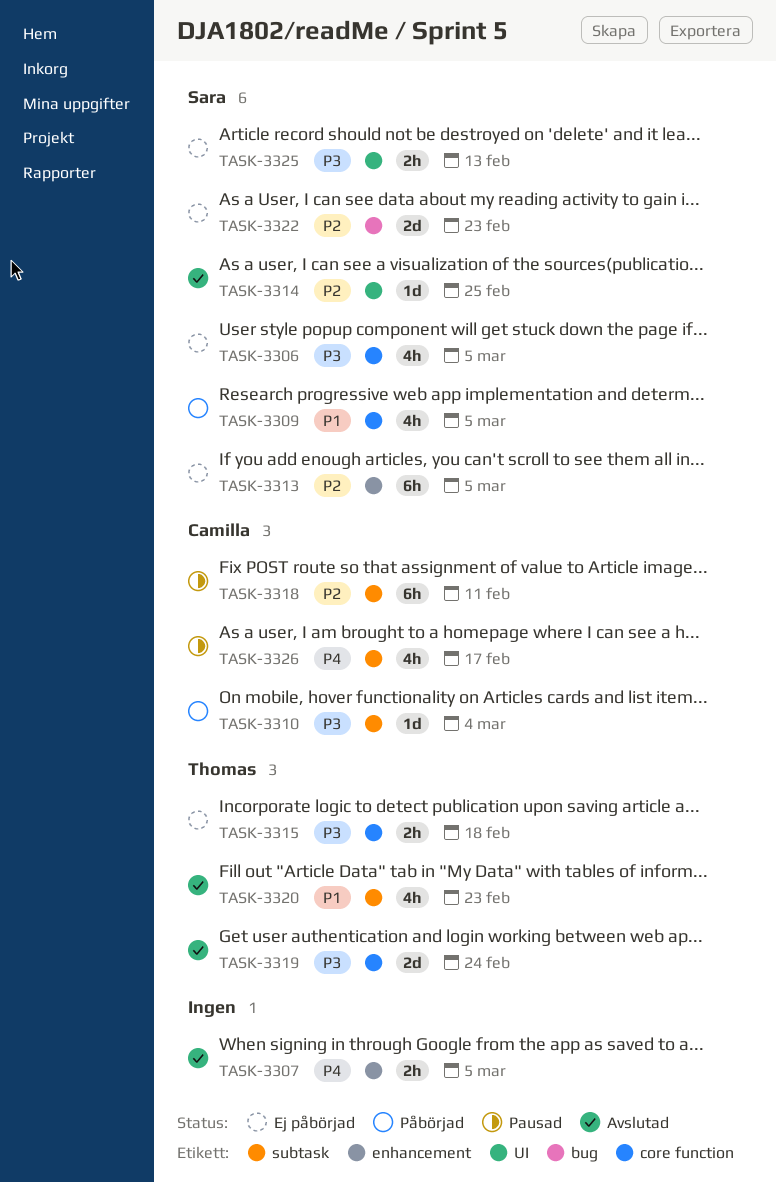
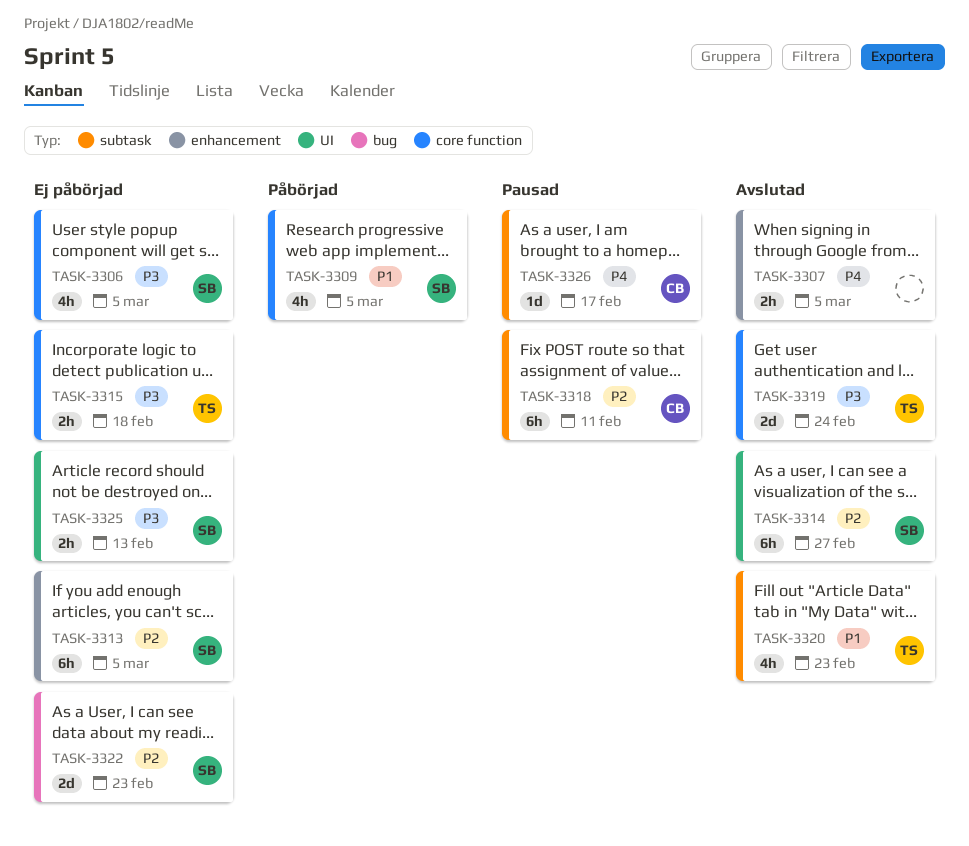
TASK-3310: present -> none
TASK-3314, estimate: 1d -> 6h
TASK-3314, due: Feb 25 -> Feb 27
TASK-3326, estimate: 4h -> 1d

